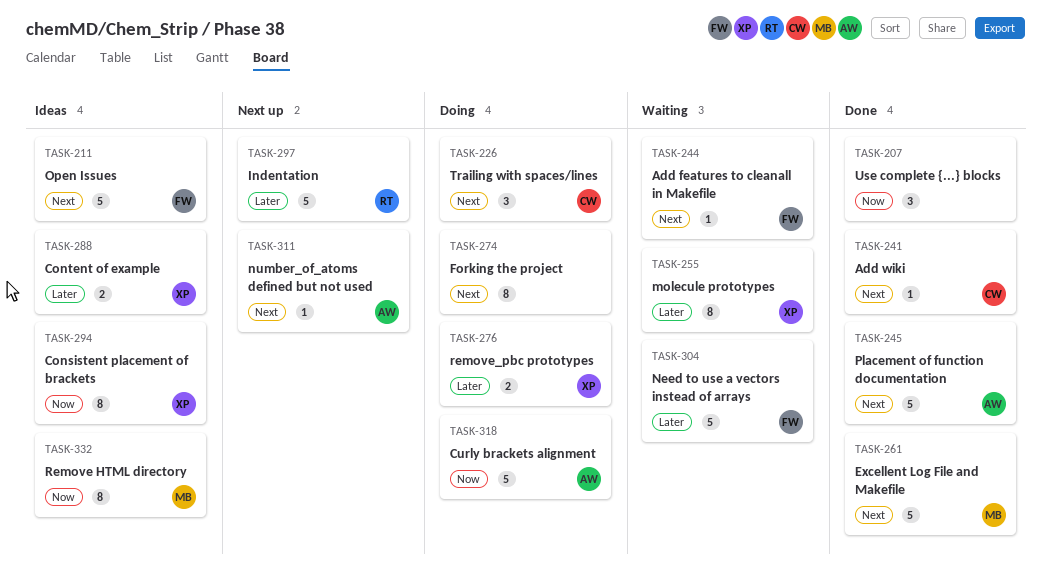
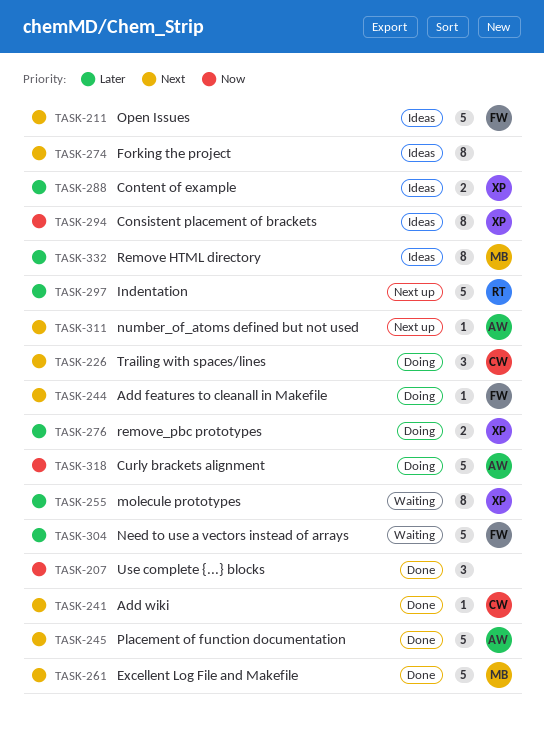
TASK-244, status: Waiting -> Doing
TASK-274, status: Doing -> Ideas
TASK-332, priority: Now -> Later

